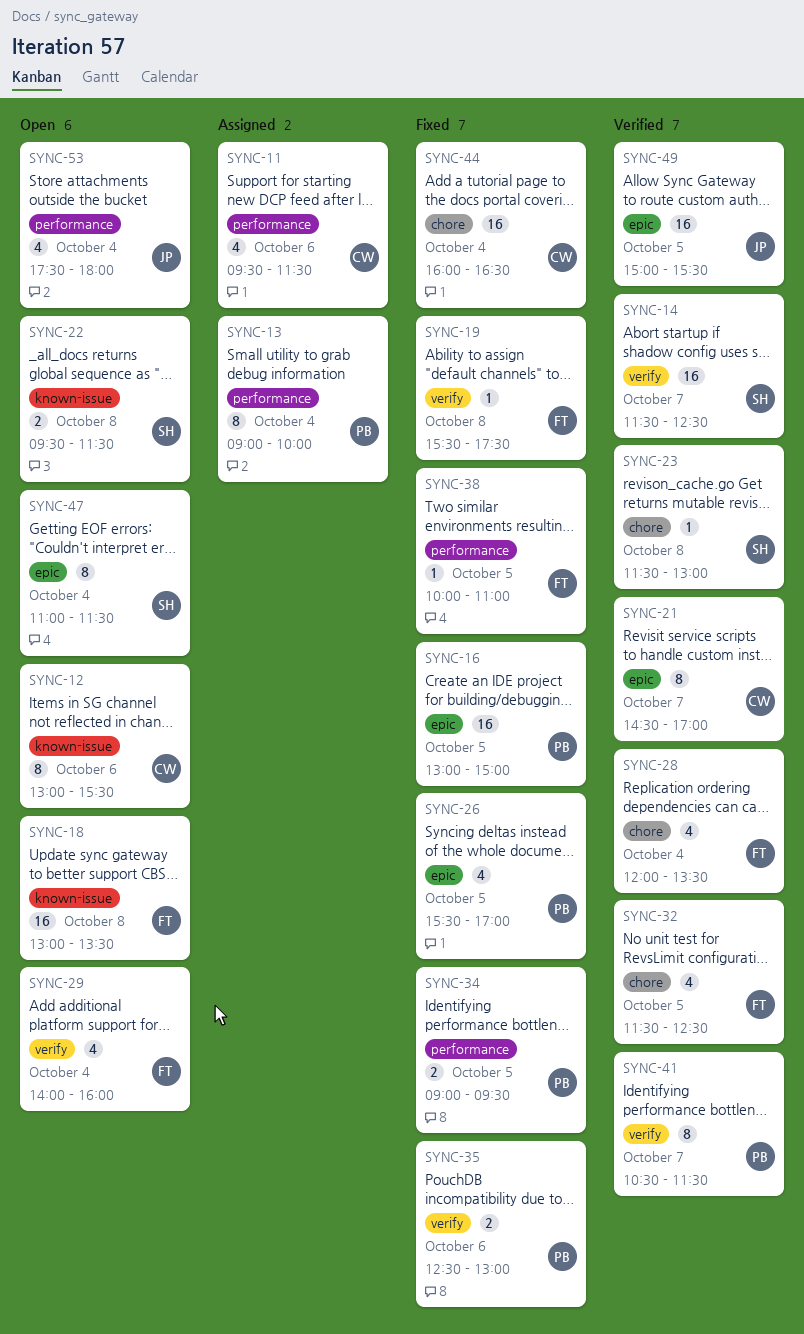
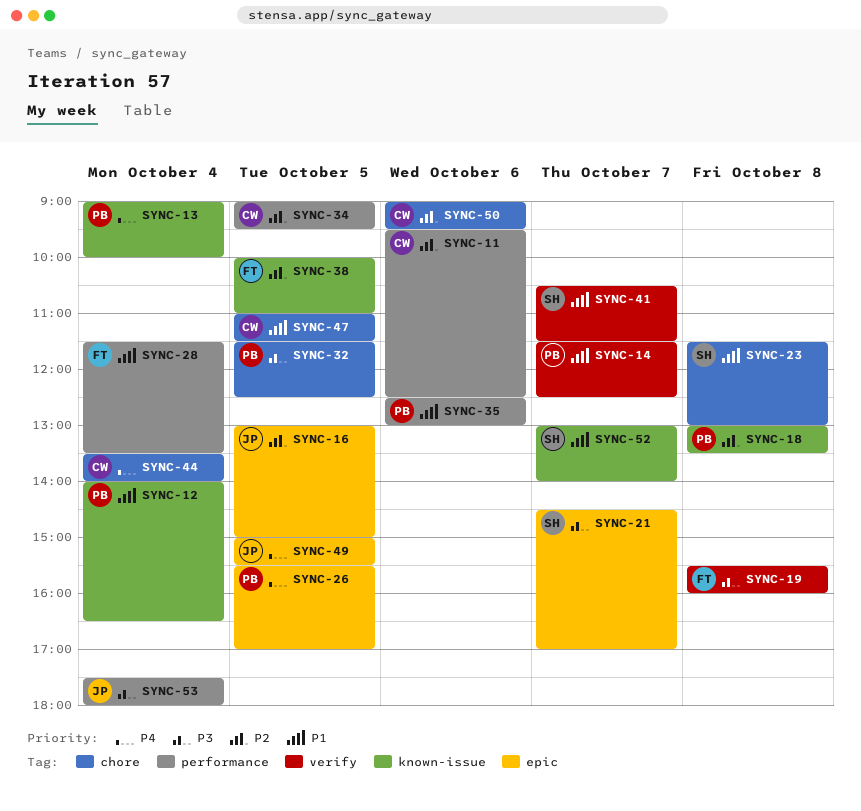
SYNC-11, ends: 11:30 -> 12:30
SYNC-12, owner: CW -> PB
SYNC-12, day: Oct 6 -> Oct 4
SYNC-12, begins: 13:00 -> 14:00
SYNC-12, ends: 15:30 -> 16:30
SYNC-13, label: performance -> known-issue
SYNC-14, owner: SH -> PB
SYNC-16, owner: PB -> JP
SYNC-18, owner: FT -> PB
SYNC-19, ends: 17:30 -> 16:00
SYNC-21, owner: CW -> SH
SYNC-22: present -> none
SYNC-28, label: chore -> performance
SYNC-28, begins: 12:00 -> 11:30
SYNC-29: present -> none
SYNC-32, owner: FT -> PB
SYNC-34, owner: PB -> CW
SYNC-35, label: verify -> performance
SYNC-38, label: performance -> known-issue
SYNC-41, owner: PB -> SH
SYNC-44, begins: 16:00 -> 13:30
SYNC-44, ends: 16:30 -> 14:00
SYNC-47, owner: SH -> CW
SYNC-47, label: epic -> chore
SYNC-47, day: Oct 4 -> Oct 5
SYNC-50: none -> present
SYNC-52: none -> present

